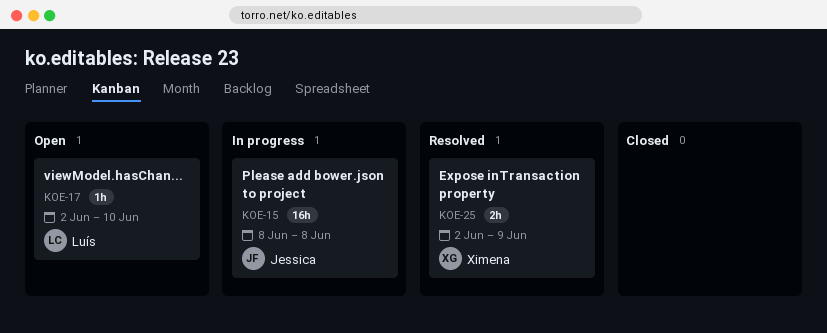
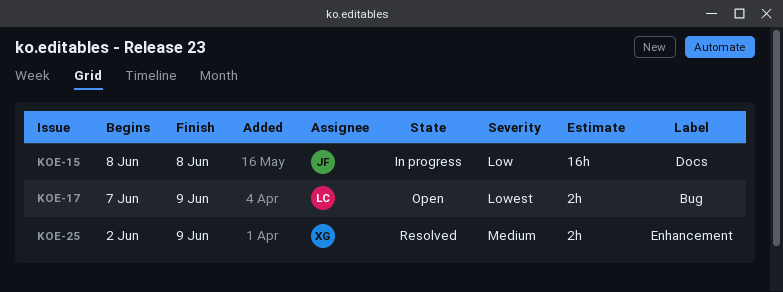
KOE-17, estimate: 1h -> 2h
KOE-17, start: Jun 2 -> Jun 7
KOE-17, due: Jun 10 -> Jun 9

